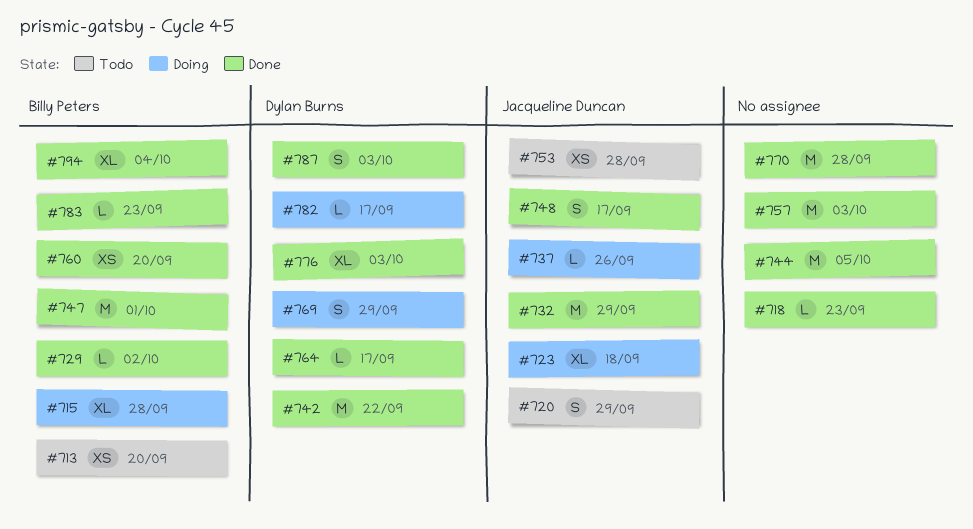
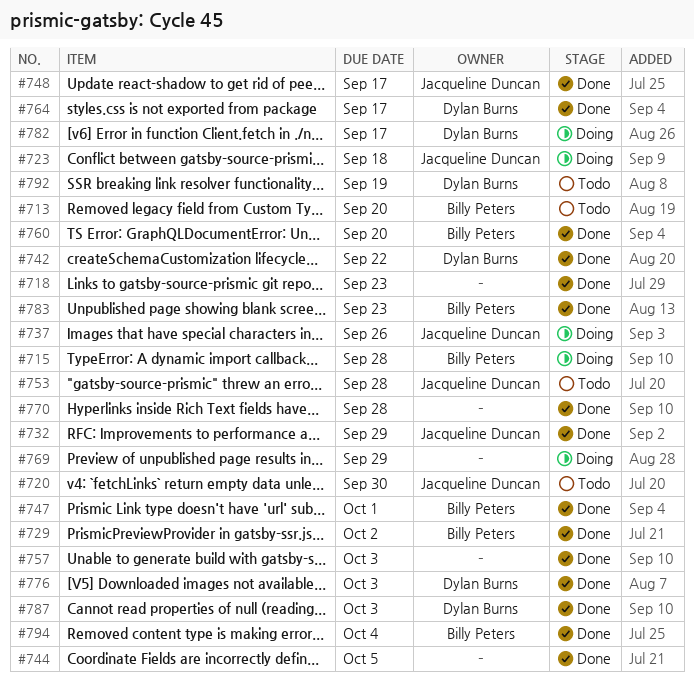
#720, due: Sep 29 -> Sep 30
#769, owner: Dylan Burns -> none
#792: none -> present

